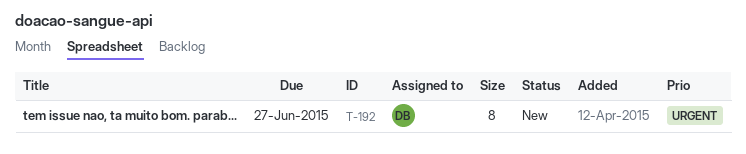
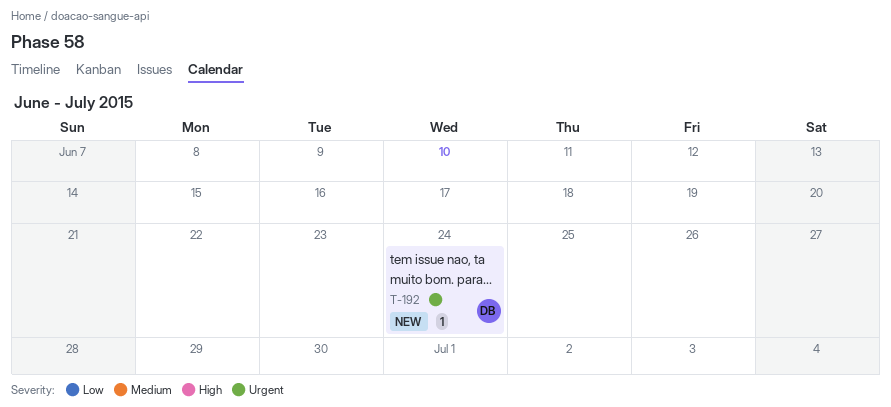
T-192, estimate: 8 -> 1
T-192, due: Jun 27 -> Jun 24

